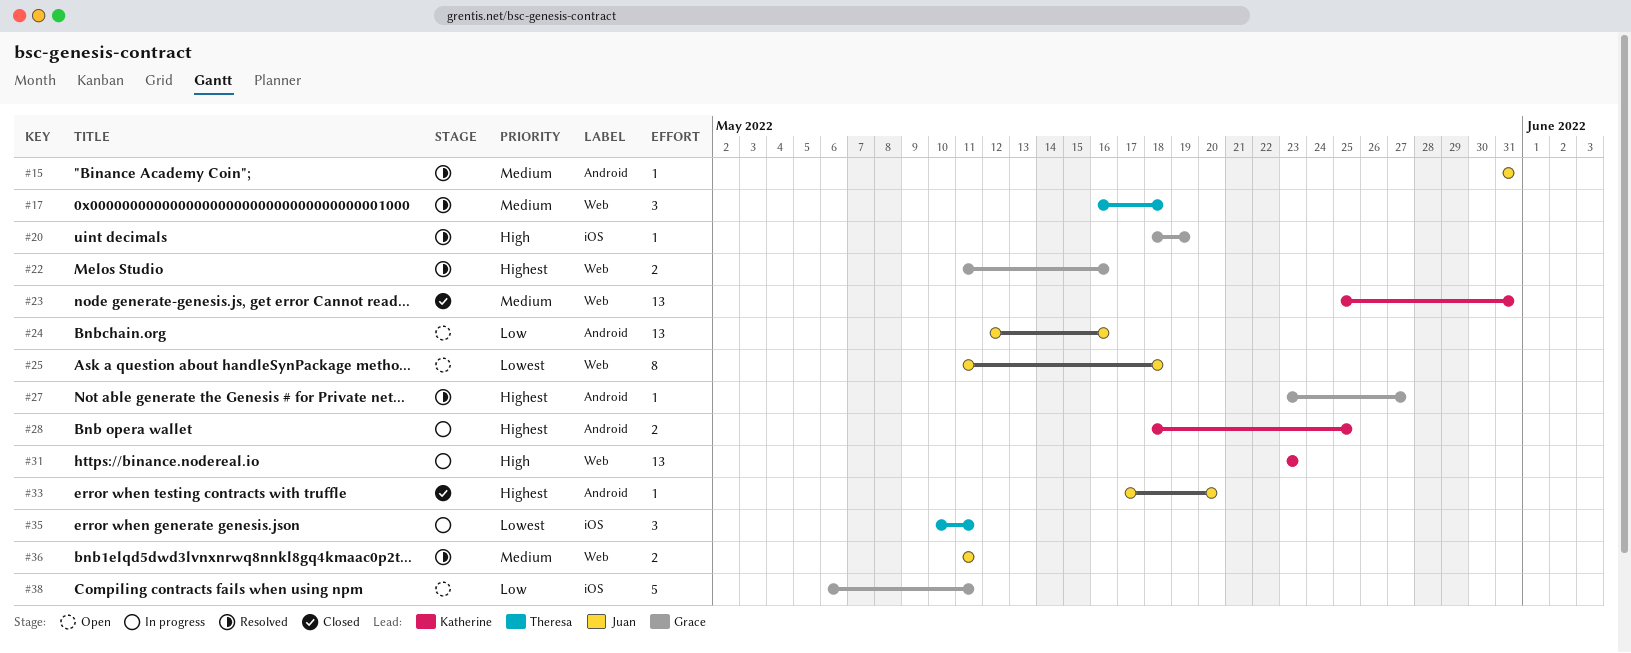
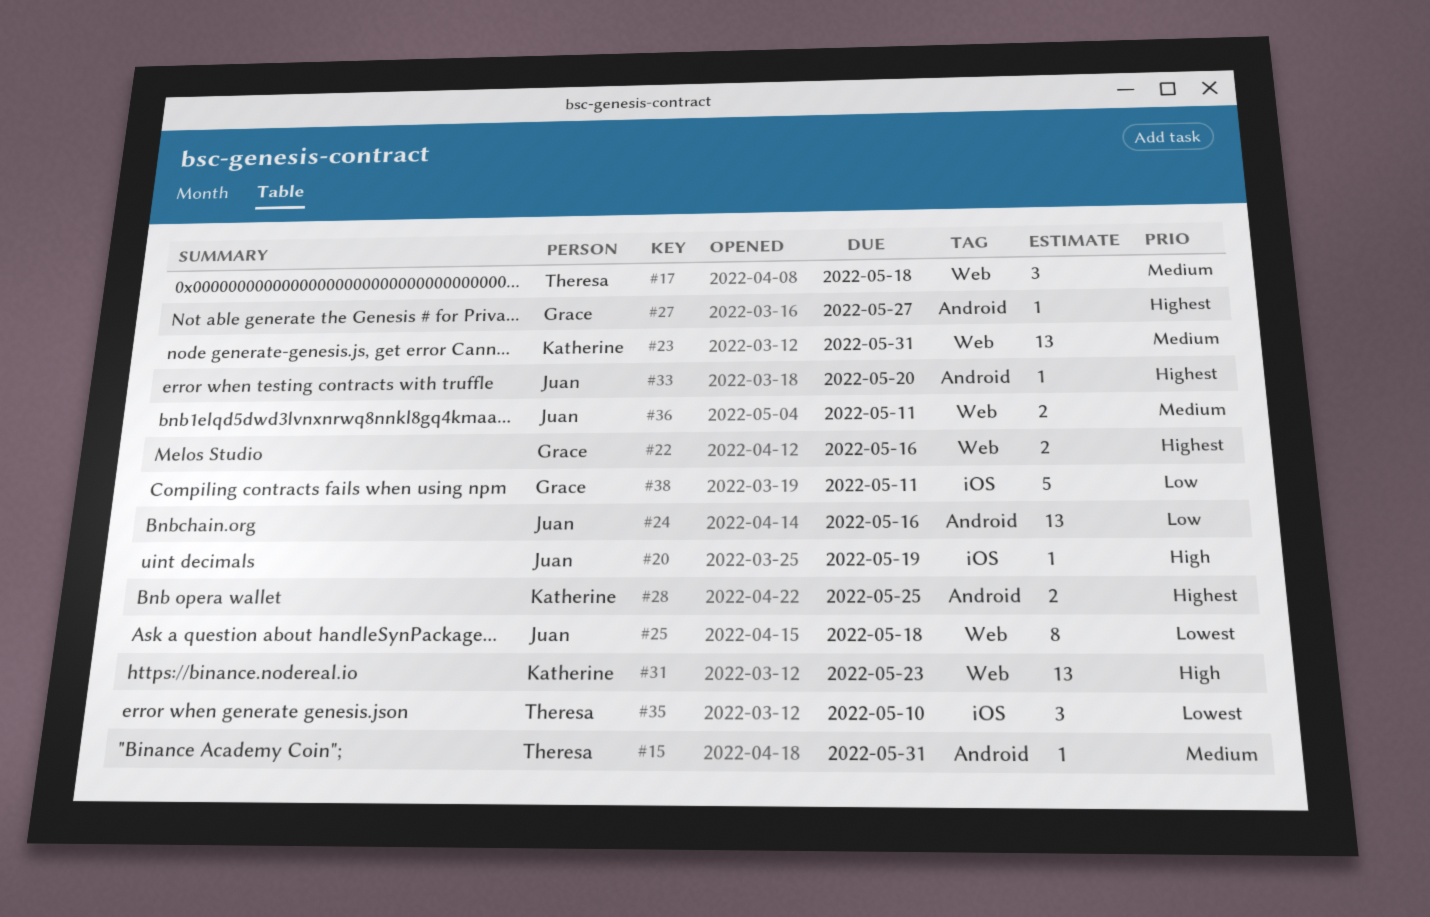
#15, owner: Juan -> Theresa
#20, owner: Grace -> Juan
#35, due: May 11 -> May 10

